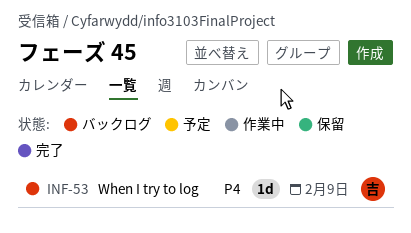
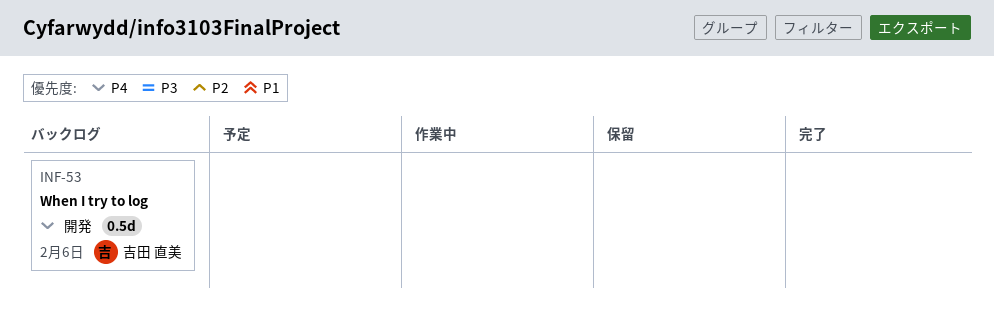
INF-53, estimate: 1d -> 0.5d
INF-53, due: Feb 9 -> Feb 6

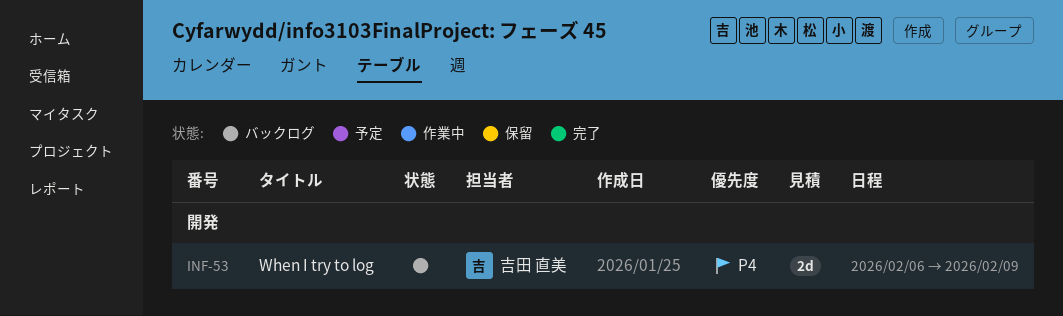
INF-53, estimate: 0.5d -> 2d
INF-53, due: Feb 6 -> Feb 9

